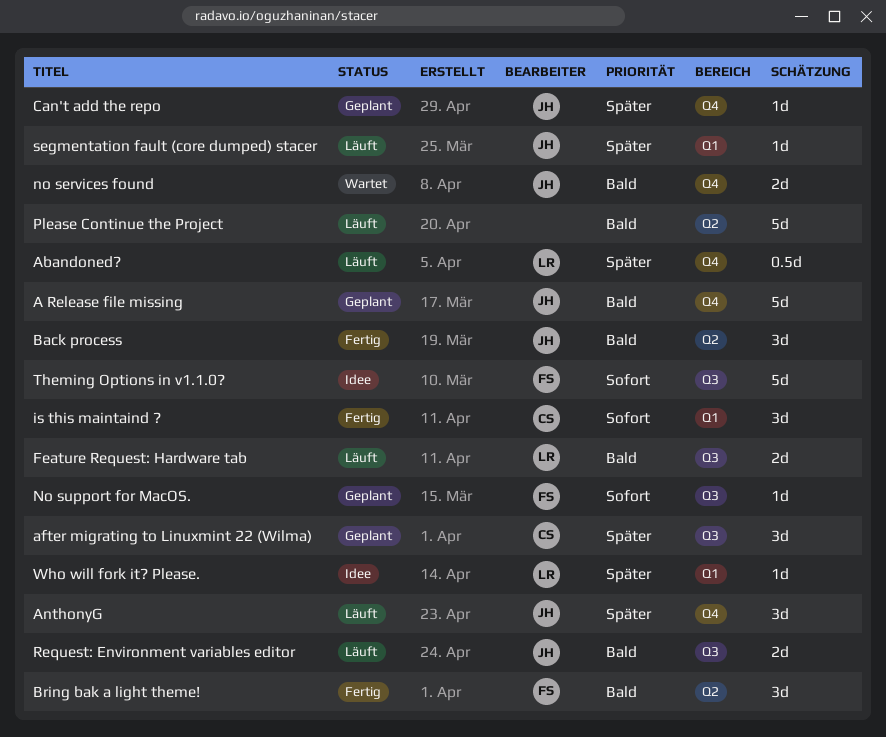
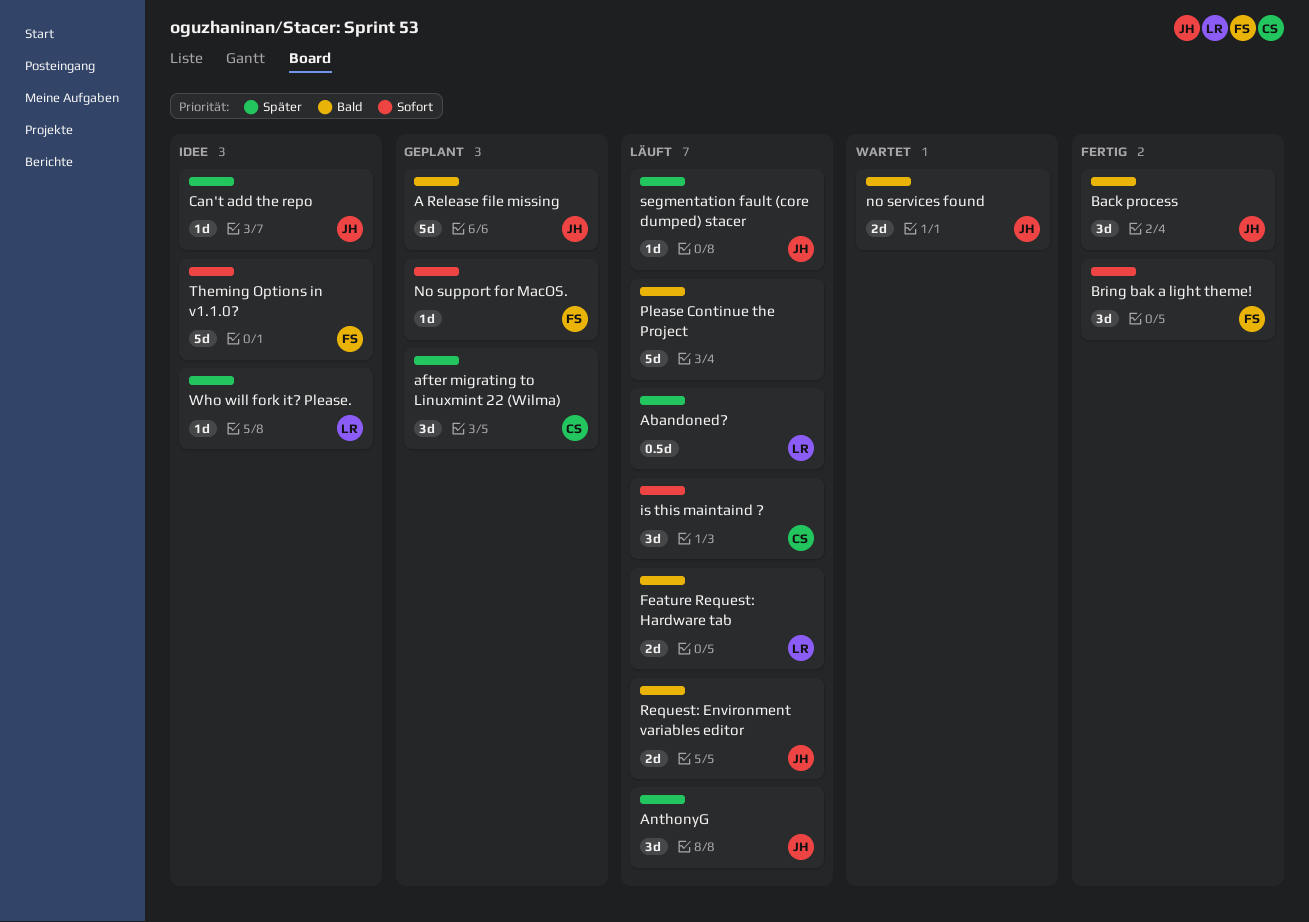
Bring bak a light theme!, priority: Bald -> Sofort
Can't add the repo, status: Geplant -> Idee
is this maintaind ?, status: Fertig -> Läuft

